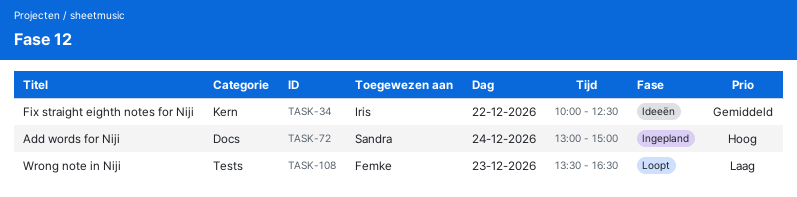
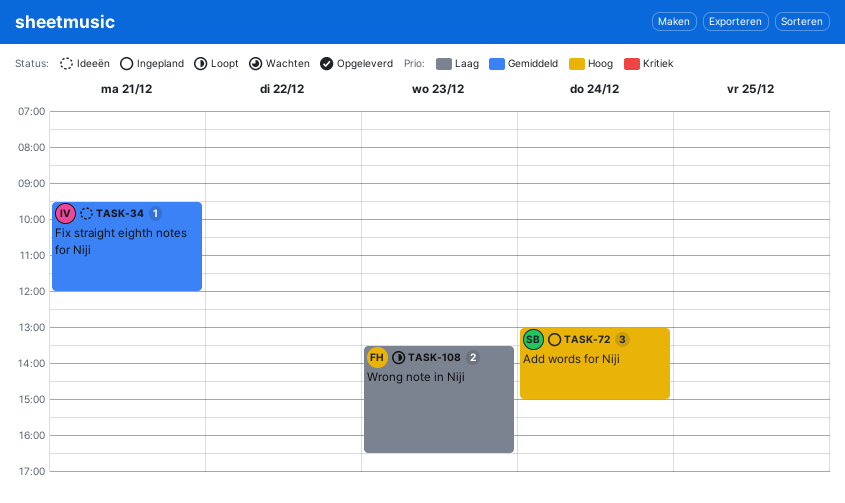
TASK-34, day: Dec 22 -> Dec 21
TASK-34, begins: 10:00 -> 09:30
TASK-34, ends: 12:30 -> 12:00

